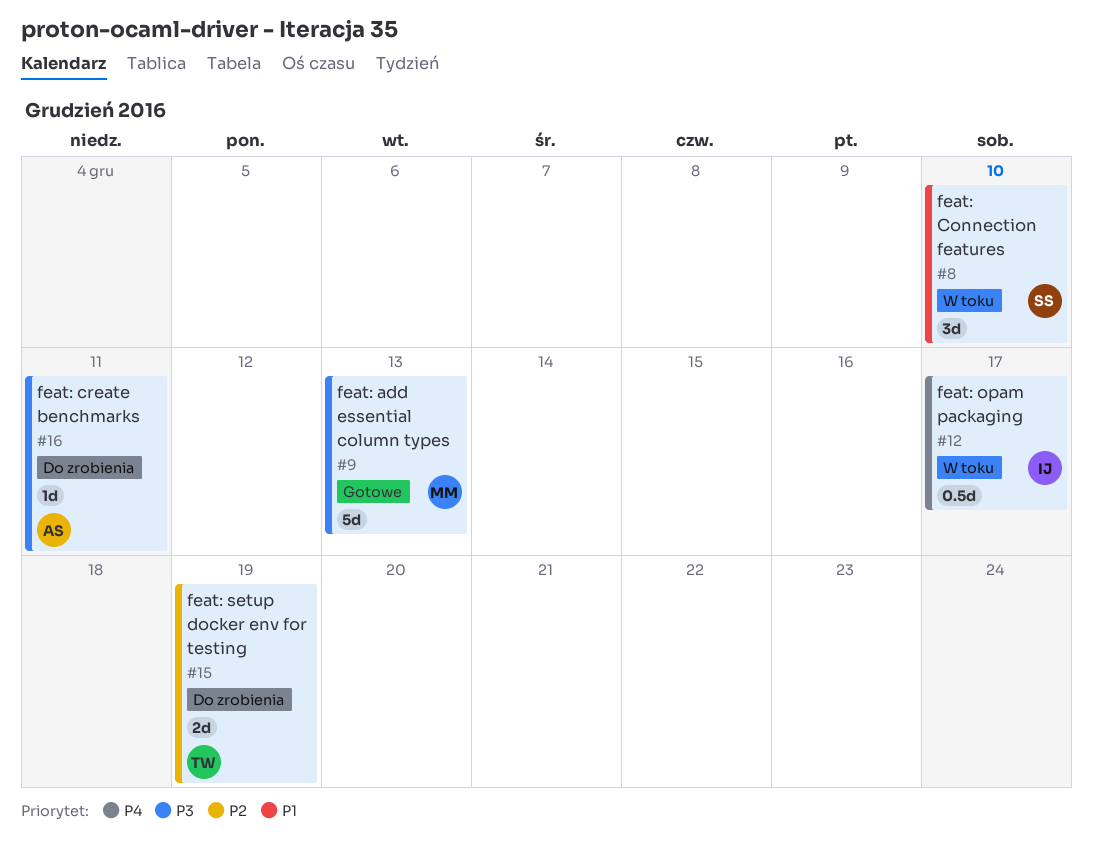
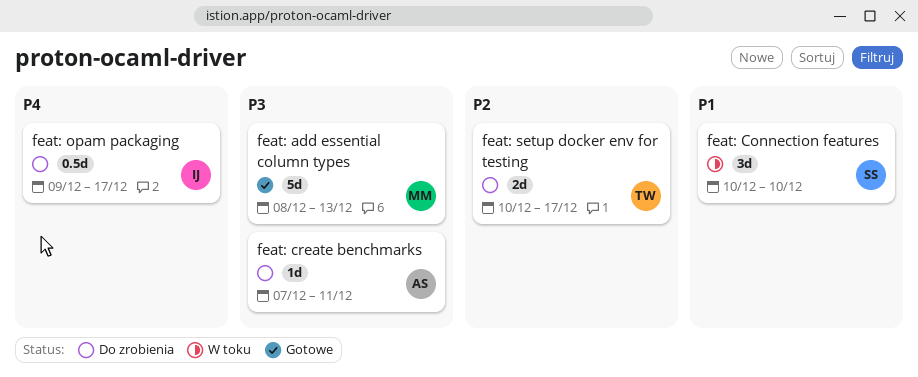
feat: opam packaging, status: W toku -> Do zrobienia
feat: setup docker env for testing, due: Dec 19 -> Dec 17

